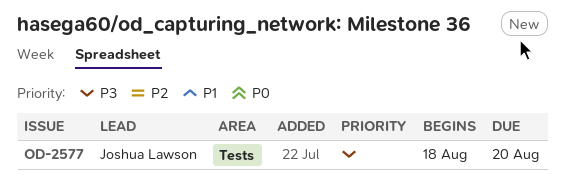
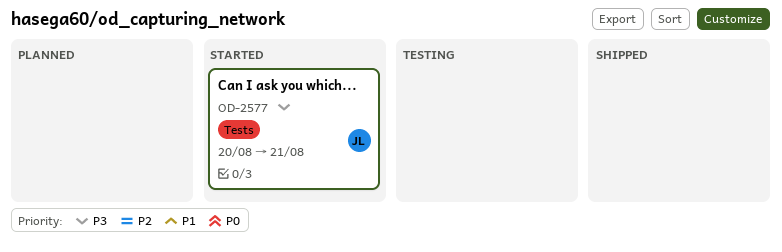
OD-2577, start: Aug 18 -> Aug 20
OD-2577, due: Aug 20 -> Aug 21

